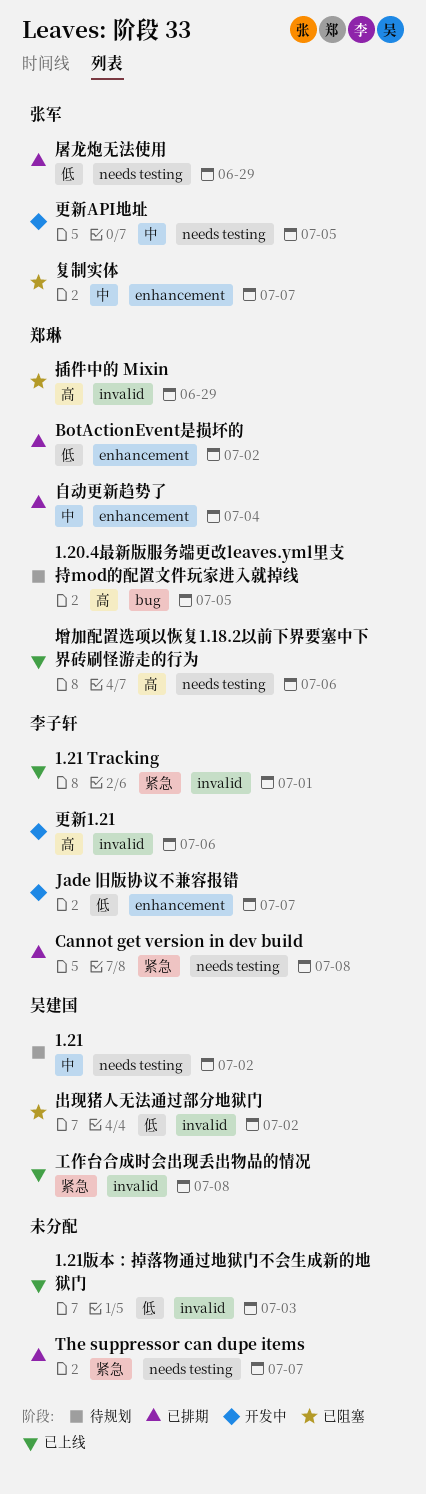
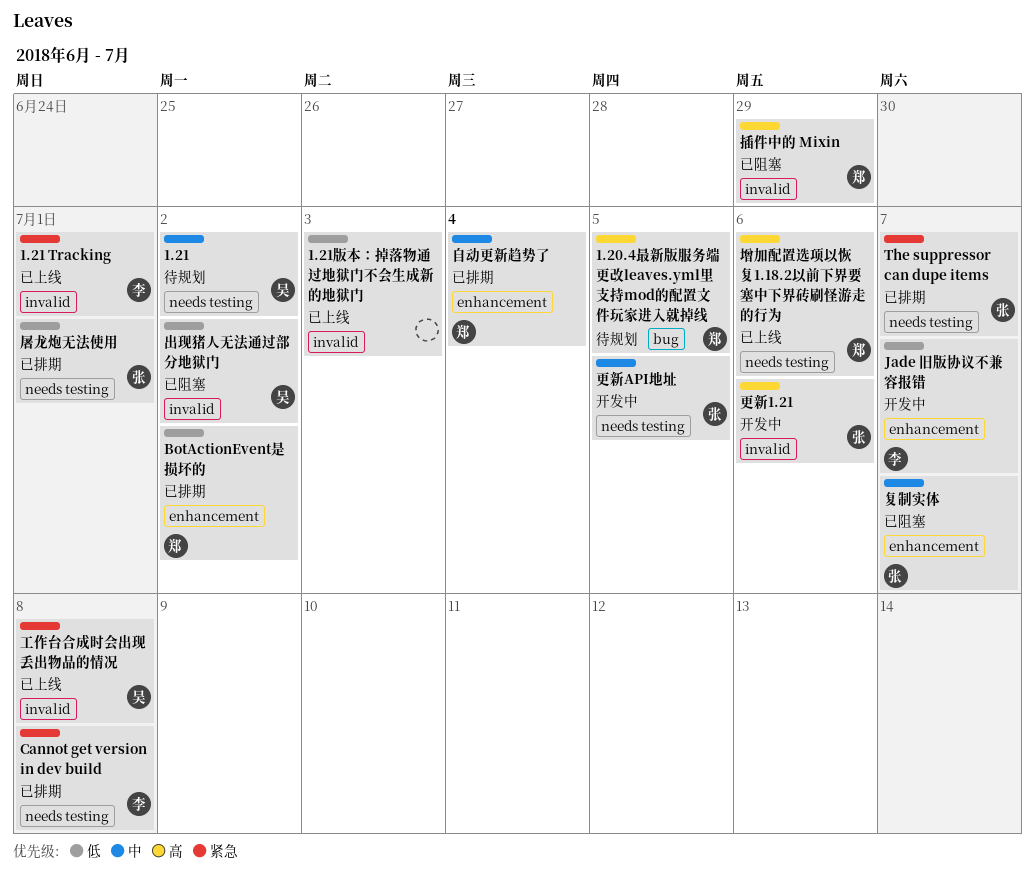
The suppressor can dupe items, owner: none -> 张军
屠龙炮无法使用, due: Jun 29 -> Jul 1
更新1.21, owner: 李子轩 -> 张军

